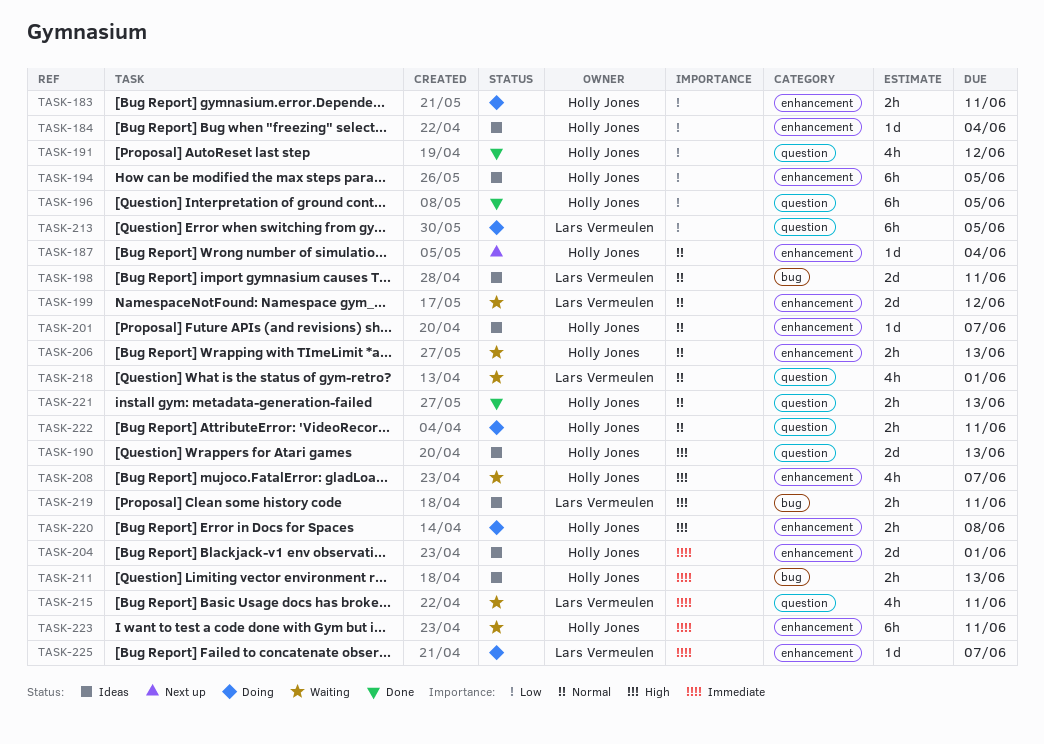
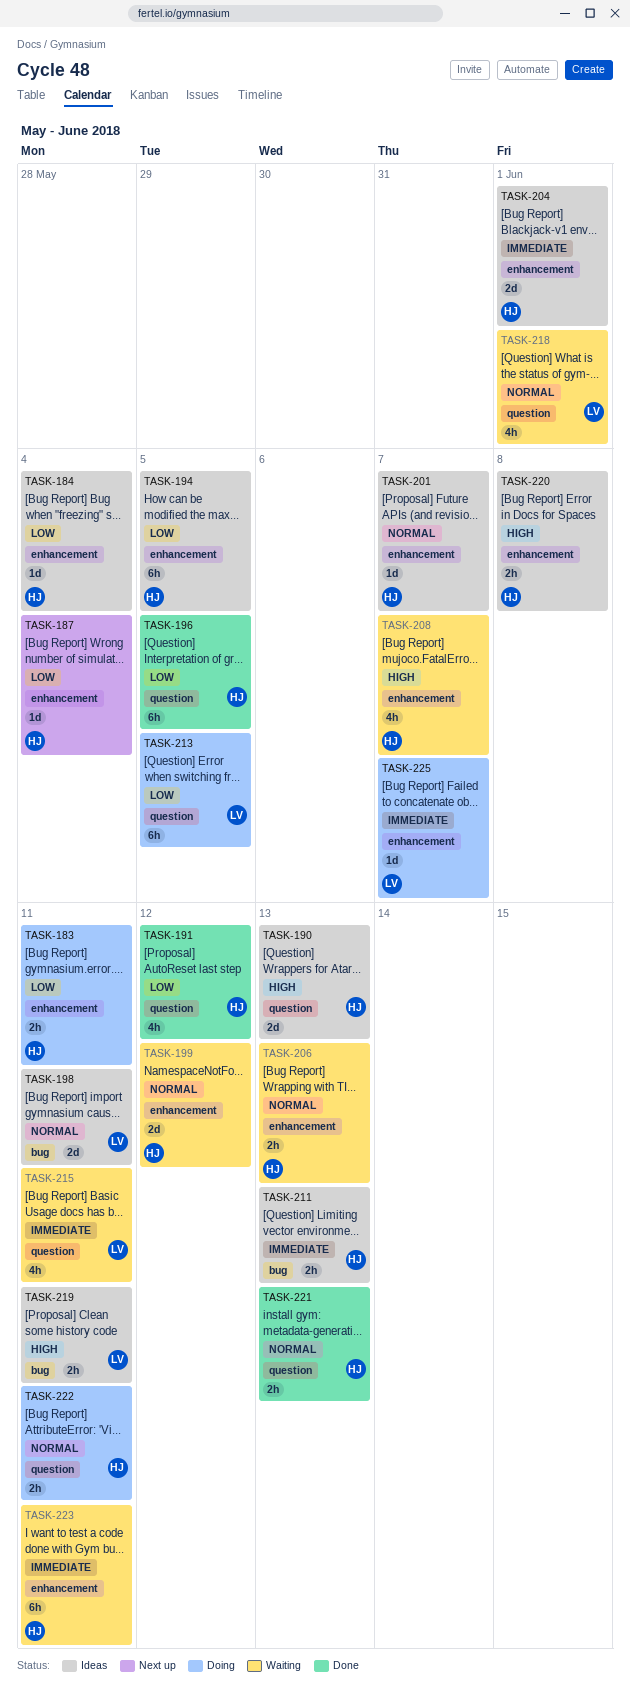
TASK-187, priority: Normal -> Low
TASK-199, owner: Lars Vermeulen -> Holly Jones
TASK-220, status: Doing -> Ideas

